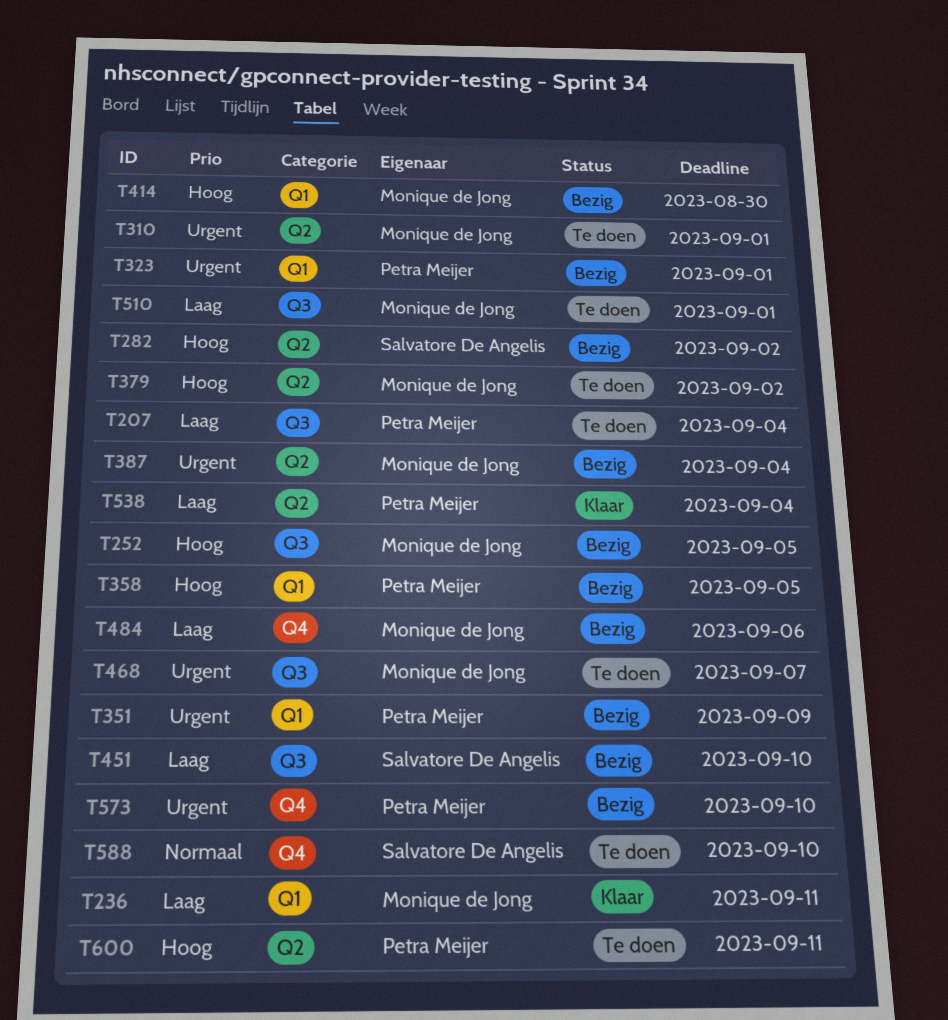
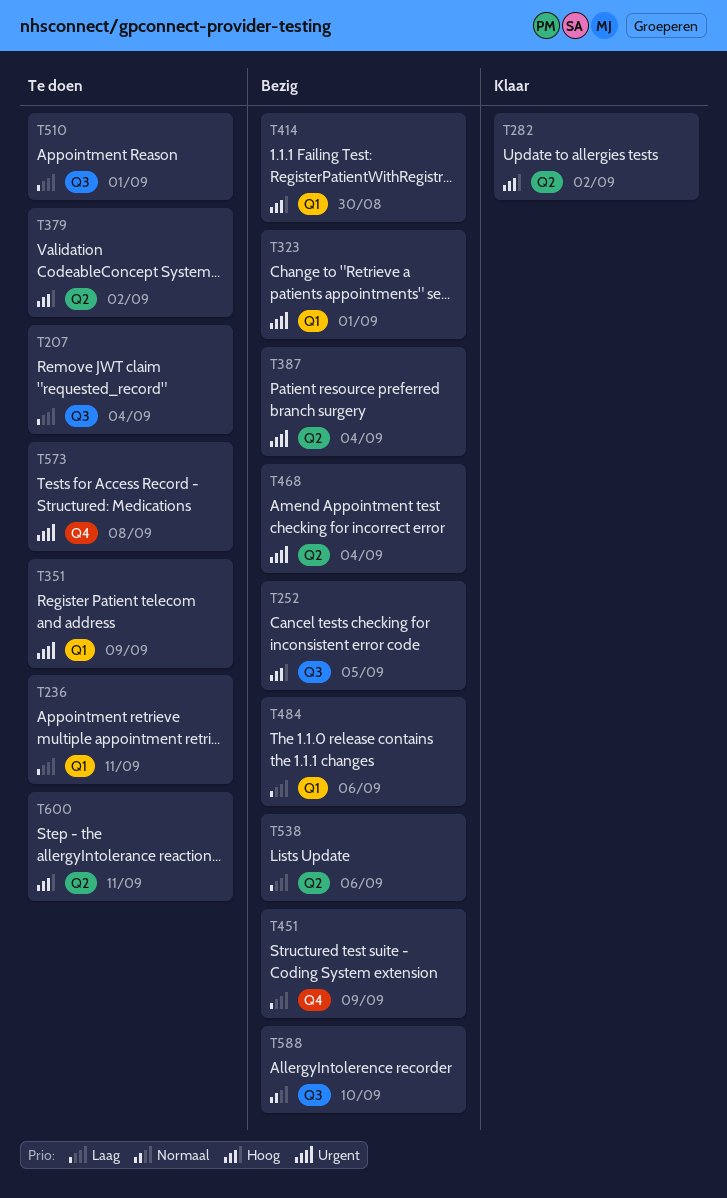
T236, status: Klaar -> Te doen
T282, status: Bezig -> Klaar
T310: present -> none
T351, status: Bezig -> Te doen
T358: present -> none
T451, label: Q3 -> Q4
T451, due: Sep 10 -> Sep 9
T468, status: Te doen -> Bezig
T468, label: Q3 -> Q2
T468, due: Sep 7 -> Sep 4
T484, label: Q4 -> Q1
T538, status: Klaar -> Bezig
T538, due: Sep 4 -> Sep 6
T573, status: Bezig -> Te doen
T573, due: Sep 10 -> Sep 8
T588, status: Te doen -> Bezig
T588, label: Q4 -> Q3

